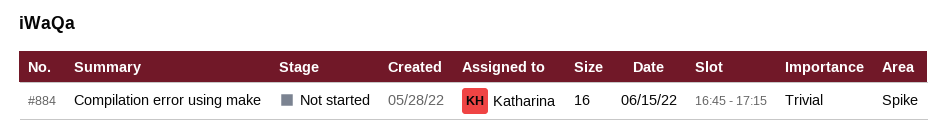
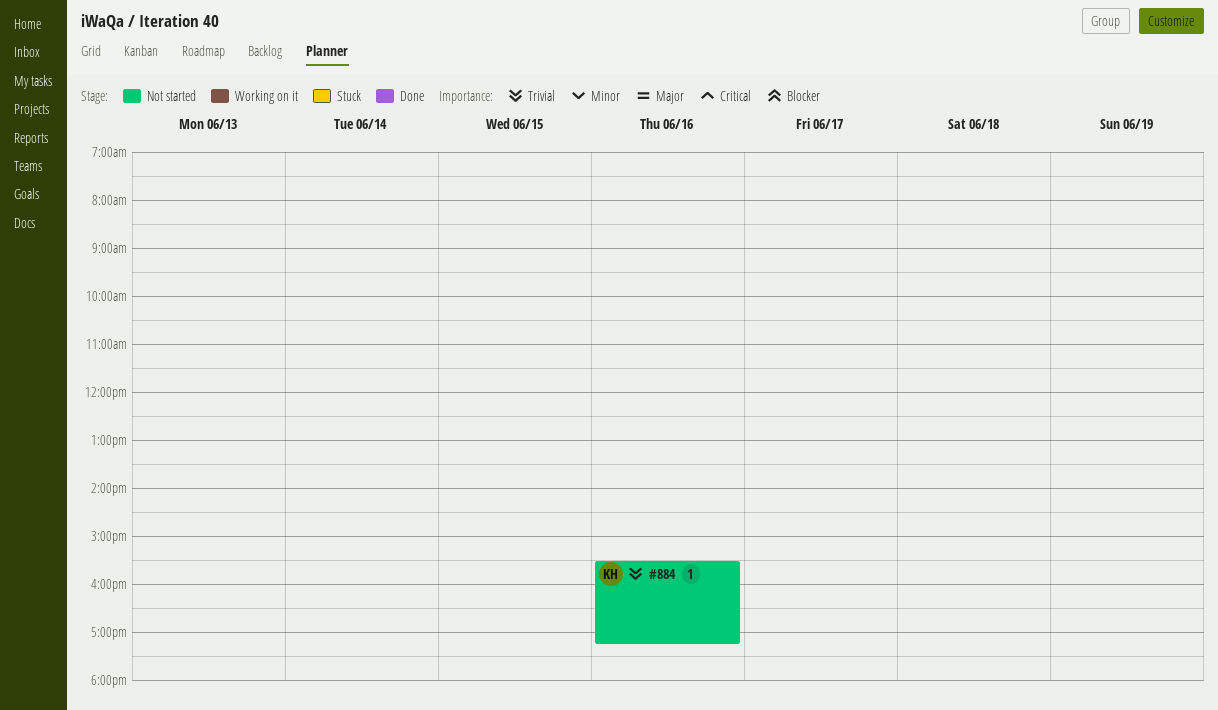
#884, estimate: 16 -> 1
#884, day: Jun 15 -> Jun 16
#884, begins: 16:45 -> 15:30

